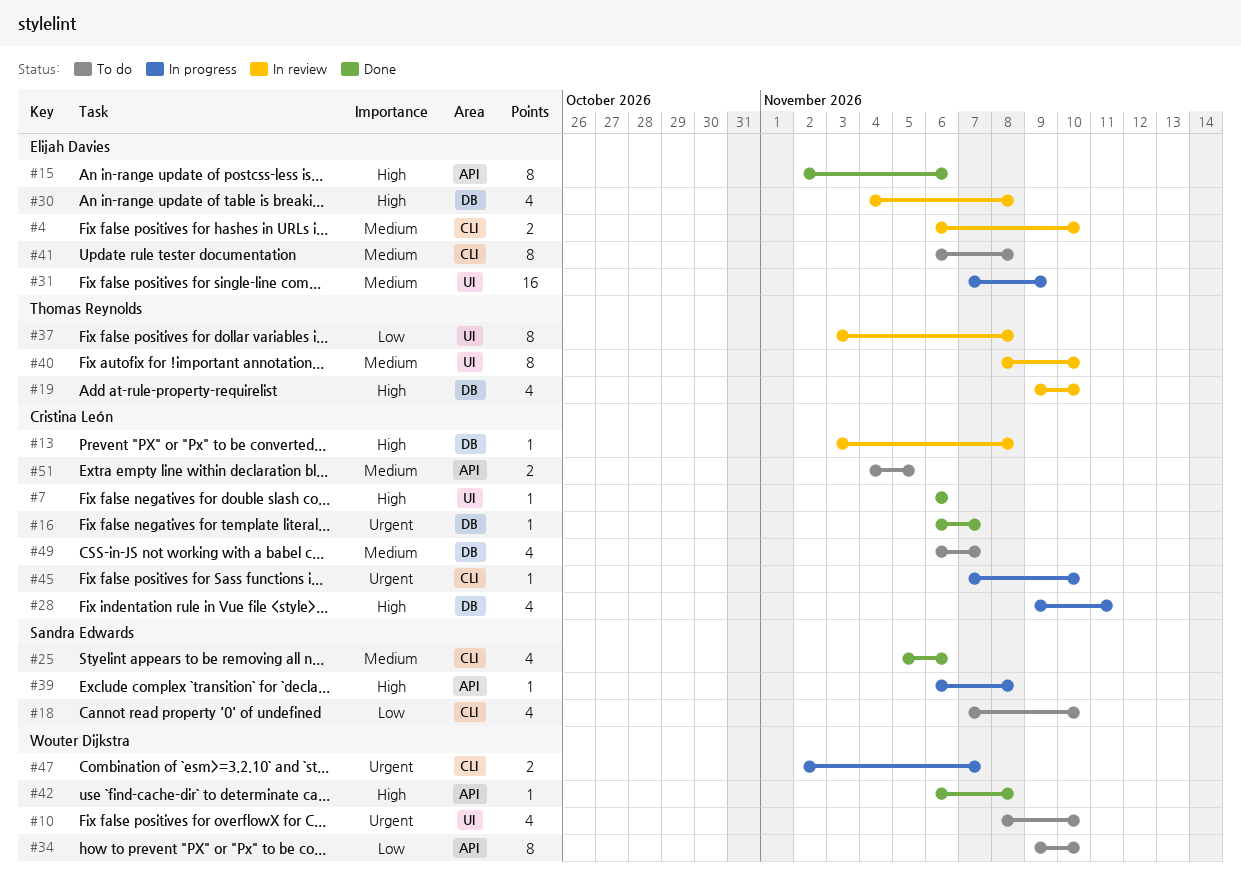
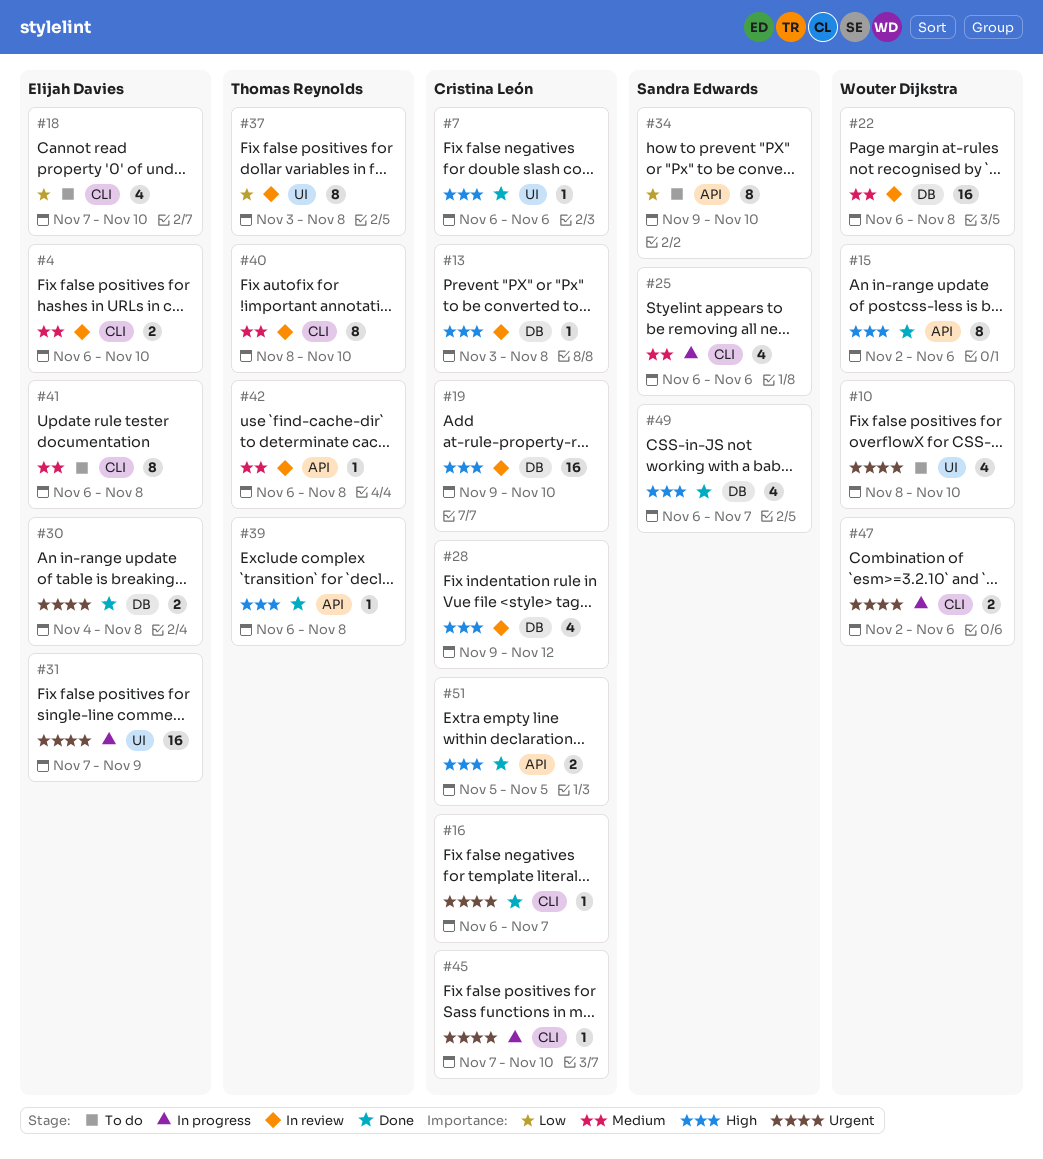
#15, owner: Elijah Davies -> Wouter Dijkstra
#16, label: DB -> CLI
#18, owner: Sandra Edwards -> Elijah Davies
#19, owner: Thomas Reynolds -> Cristina León
#19, estimate: 4 -> 16
#22: none -> present
#25, status: Done -> In progress
#25, start: Nov 5 -> Nov 6
#28, status: In progress -> In review
#28, due: Nov 11 -> Nov 12
#30, status: In review -> Done
#30, priority: High -> Urgent
#30, estimate: 4 -> 2
#31, priority: Medium -> Urgent
#34, owner: Wouter Dijkstra -> Sandra Edwards
#39, status: In progress -> Done
#39, owner: Sandra Edwards -> Thomas Reynolds
#40, label: UI -> CLI
#42, status: Done -> In review
#42, owner: Wouter Dijkstra -> Thomas Reynolds
#42, priority: High -> Medium
#47, due: Nov 7 -> Nov 6
#49, status: To do -> Done
#49, owner: Cristina León -> Sandra Edwards
#49, priority: Medium -> High
#51, status: To do -> Done
#51, priority: Medium -> High
#51, start: Nov 4 -> Nov 5

